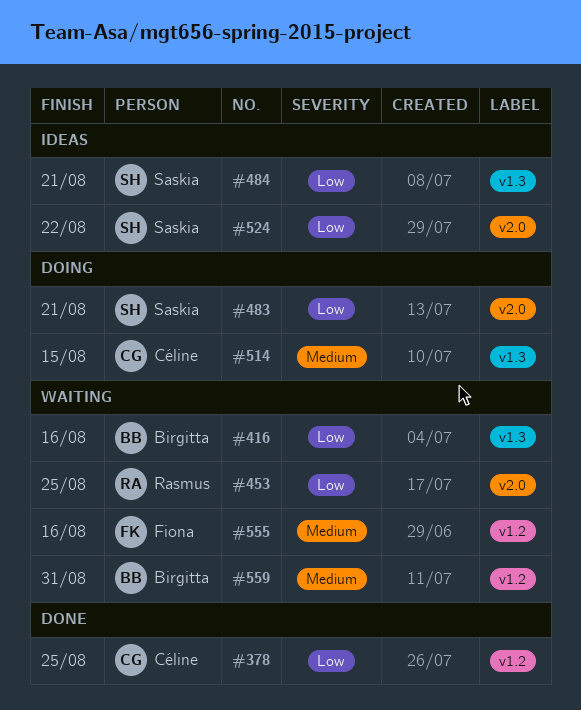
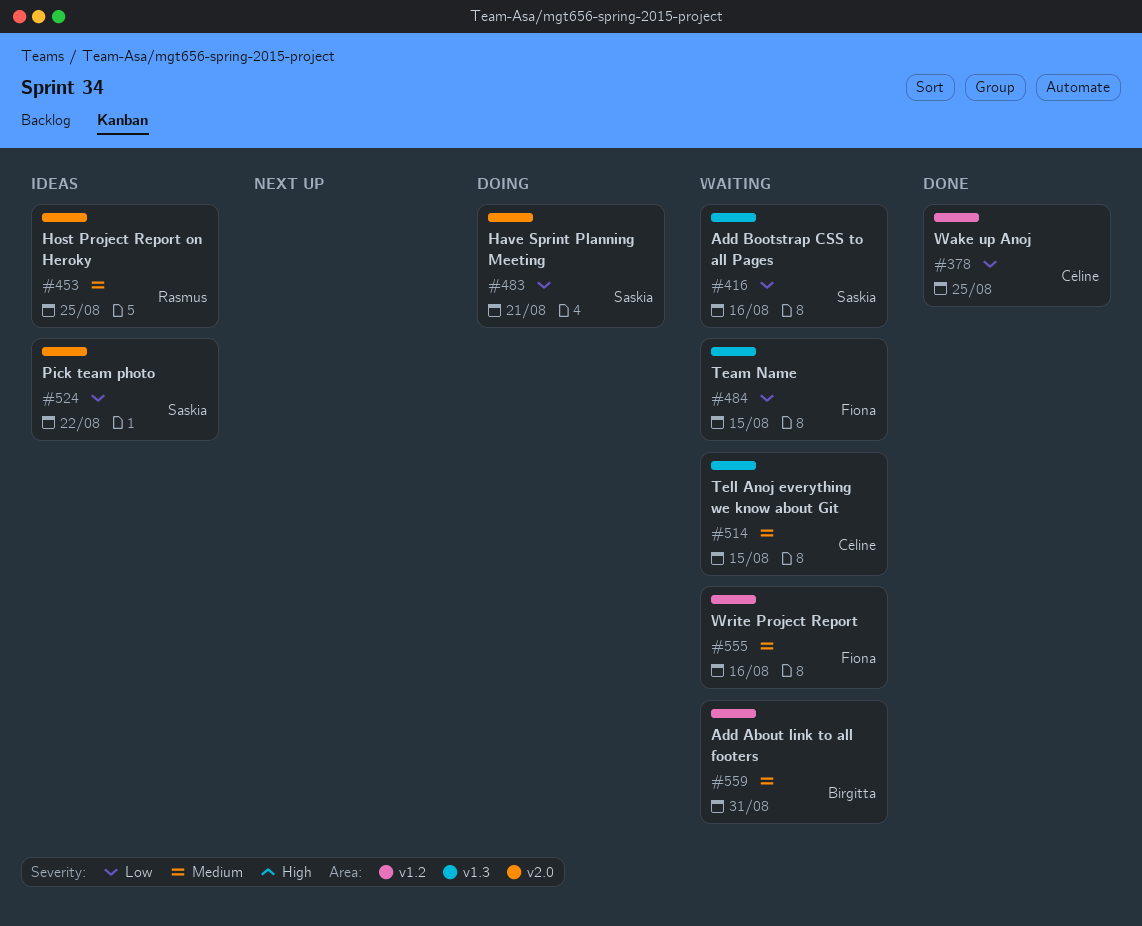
#416, owner: Birgitta -> Saskia
#453, status: Waiting -> Ideas
#453, priority: Low -> Medium
#484, status: Ideas -> Waiting
#484, owner: Saskia -> Fiona
#484, due: Aug 21 -> Aug 15
#514, status: Doing -> Waiting

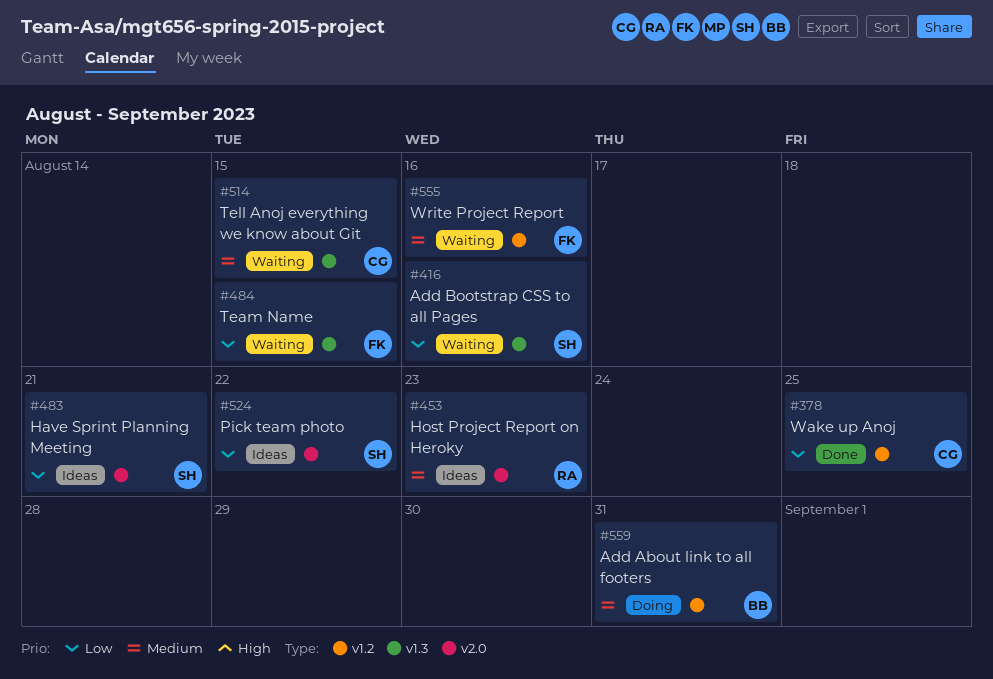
#453, due: Aug 25 -> Aug 23
#483, status: Doing -> Ideas
#559, status: Waiting -> Doing

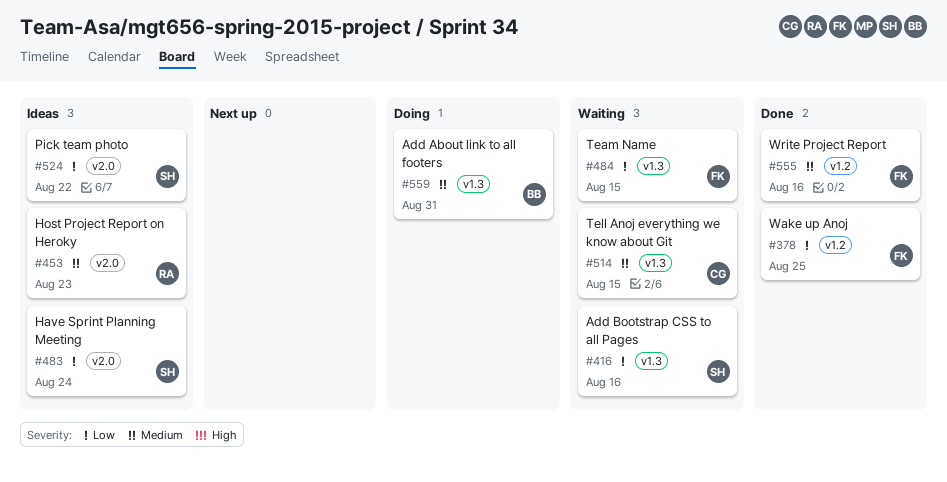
#378, owner: CG -> FK
#483, due: Aug 21 -> Aug 24
#555, status: Waiting -> Done
#559, label: v1.2 -> v1.3

